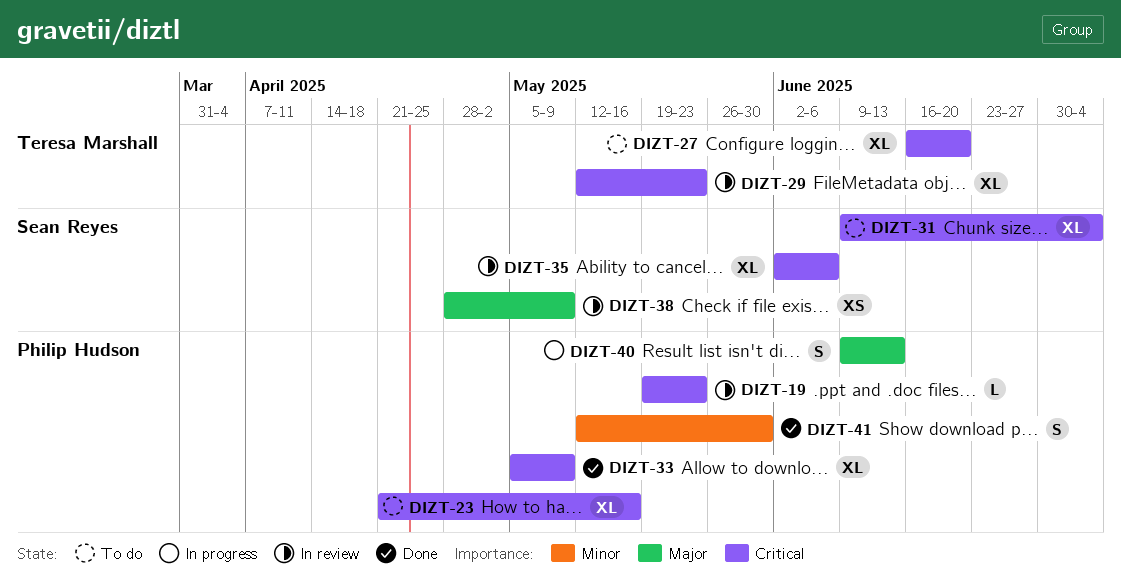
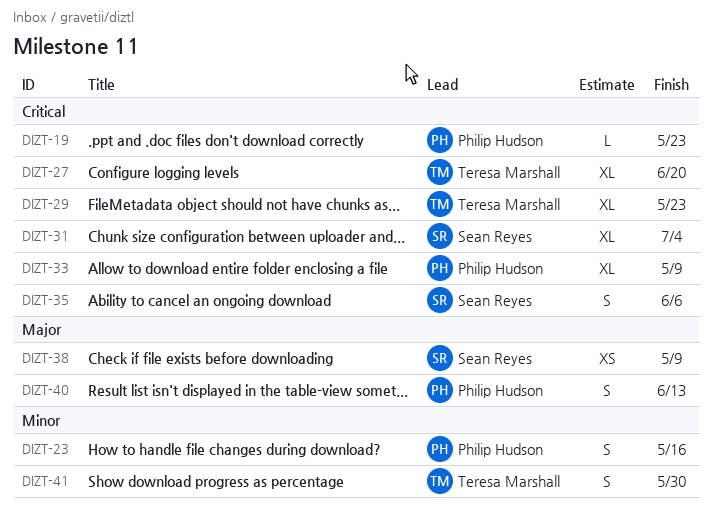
DIZT-23, priority: Critical -> Minor
DIZT-23, estimate: XL -> S
DIZT-35, estimate: XL -> S
DIZT-41, owner: Philip Hudson -> Teresa Marshall

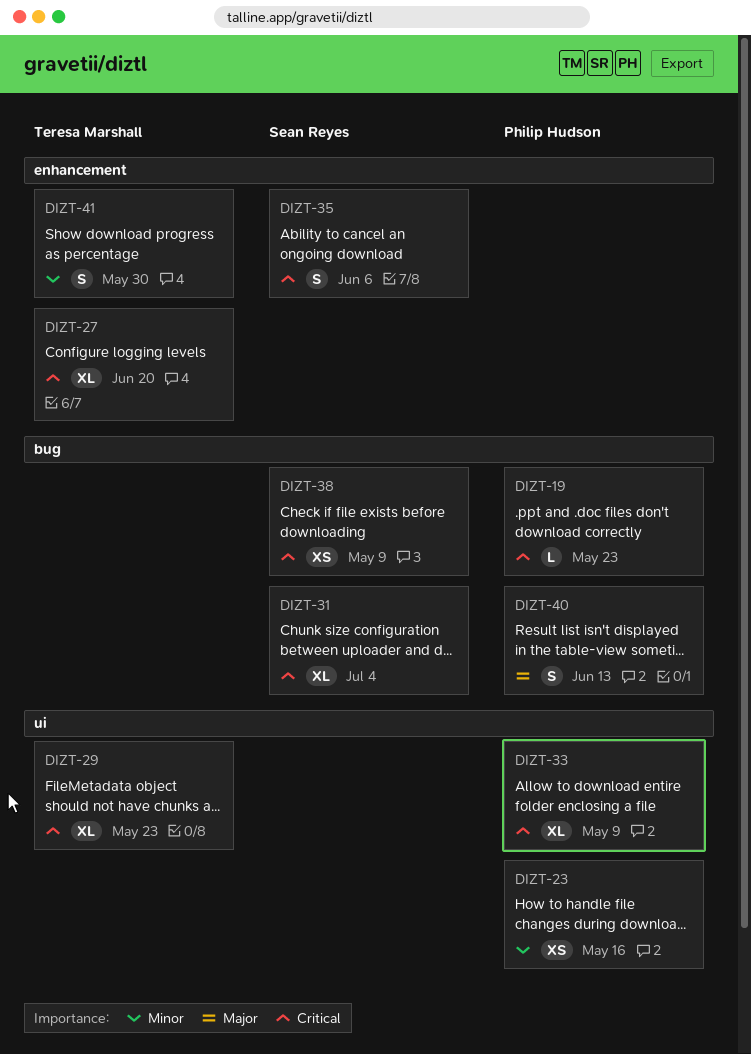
DIZT-23, estimate: S -> XS
DIZT-38, priority: Major -> Critical

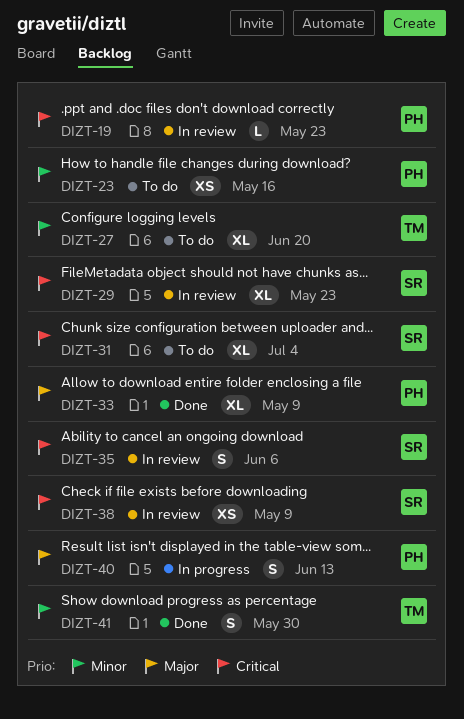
DIZT-27, priority: Critical -> Minor
DIZT-29, owner: Teresa Marshall -> Sean Reyes
DIZT-33, priority: Critical -> Major

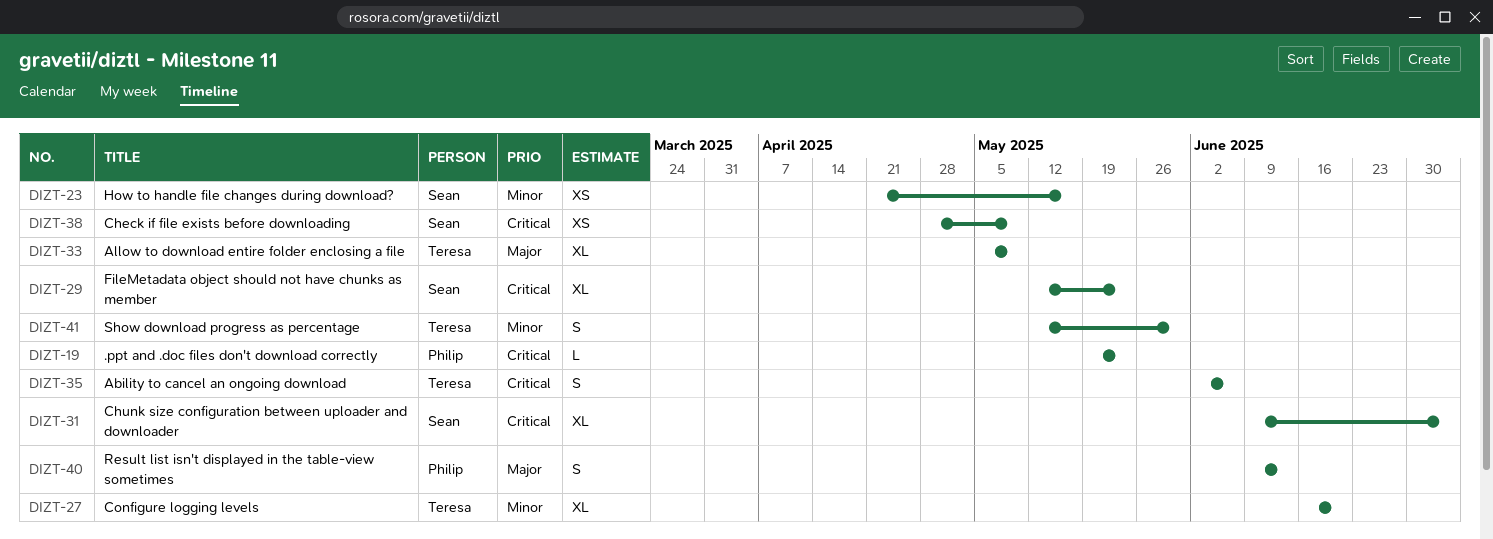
DIZT-23, owner: Philip -> Sean
DIZT-33, owner: Philip -> Teresa
DIZT-35, owner: Sean -> Teresa

